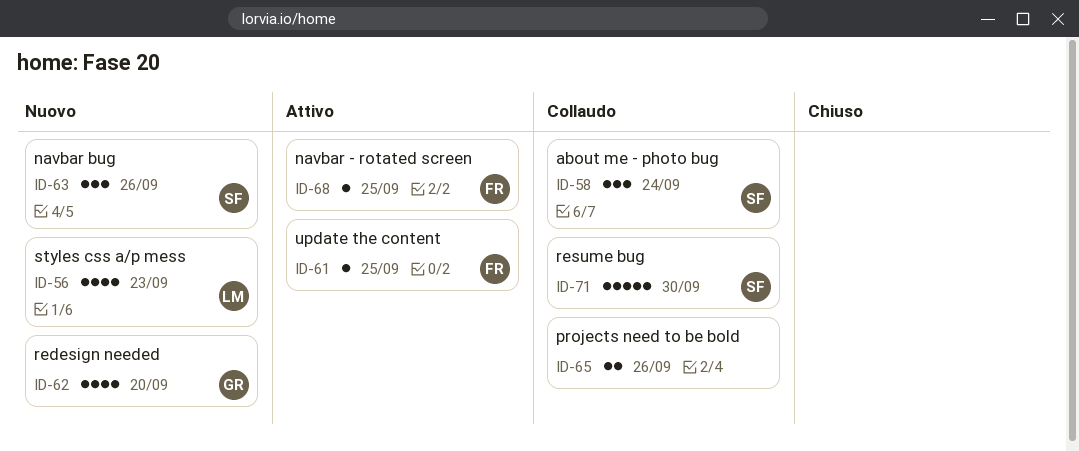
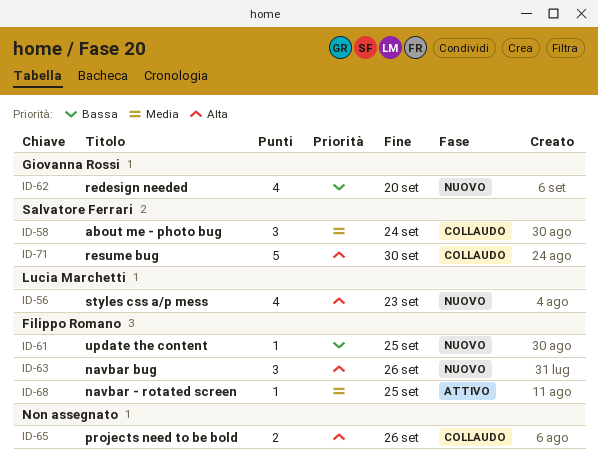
ID-61, status: Attivo -> Nuovo
ID-63, owner: Salvatore Ferrari -> Filippo Romano

